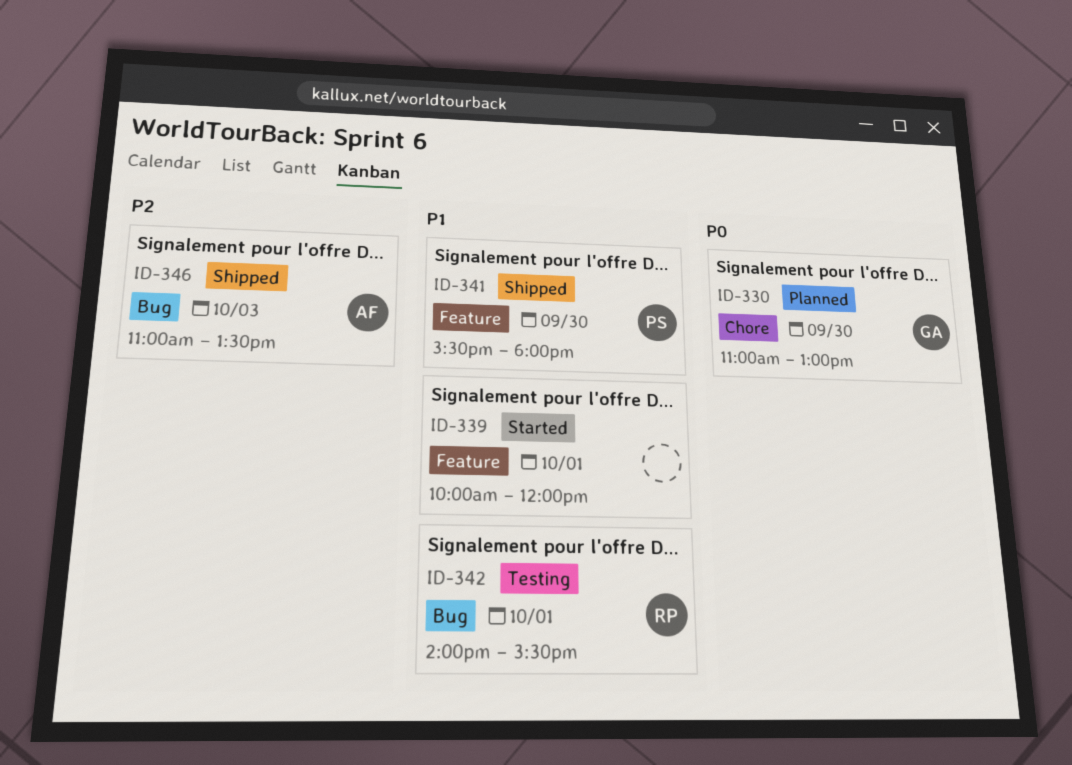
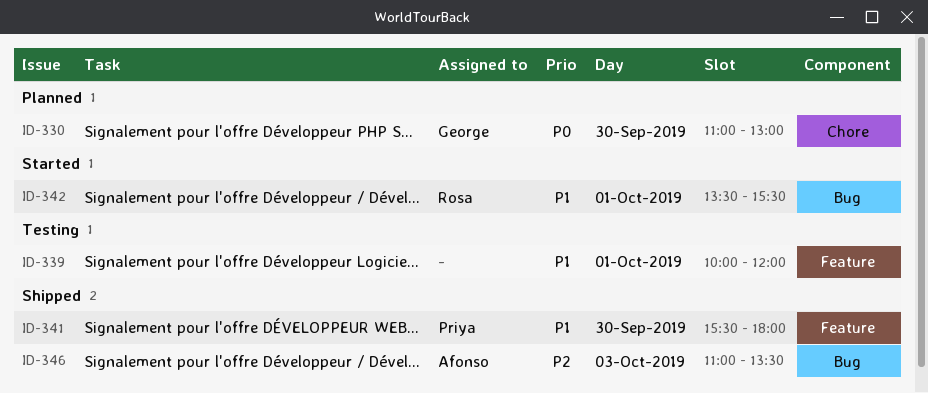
ID-339, status: Started -> Testing
ID-342, status: Testing -> Started
ID-342, begins: 14:00 -> 13:30

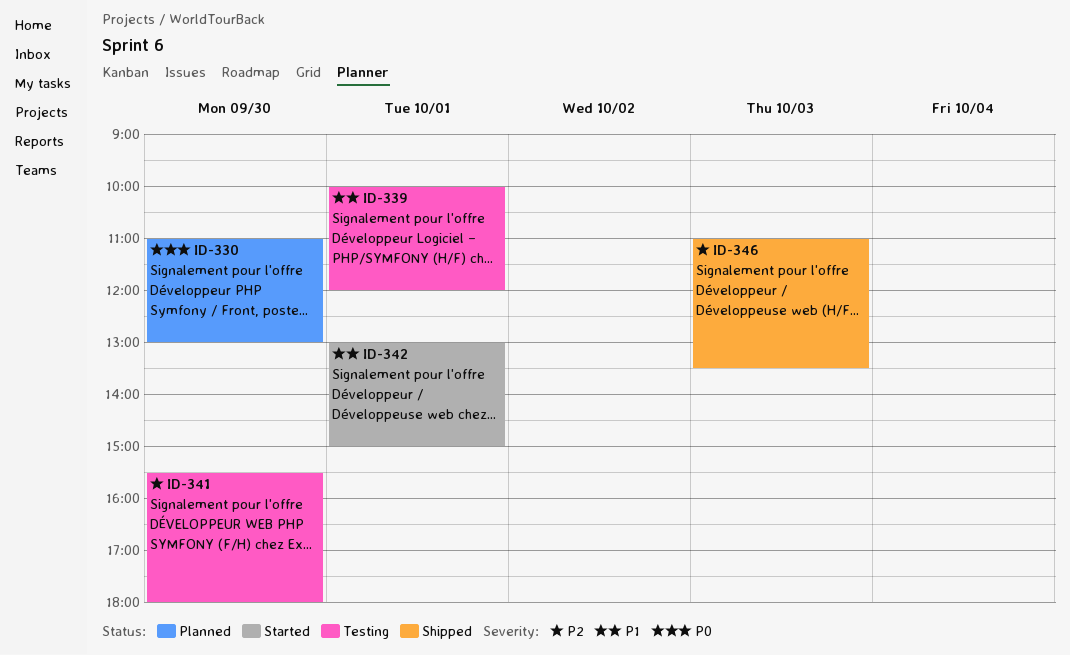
ID-341, status: Shipped -> Testing
ID-341, priority: P1 -> P2
ID-342, begins: 13:30 -> 13:00
ID-342, ends: 15:30 -> 15:00

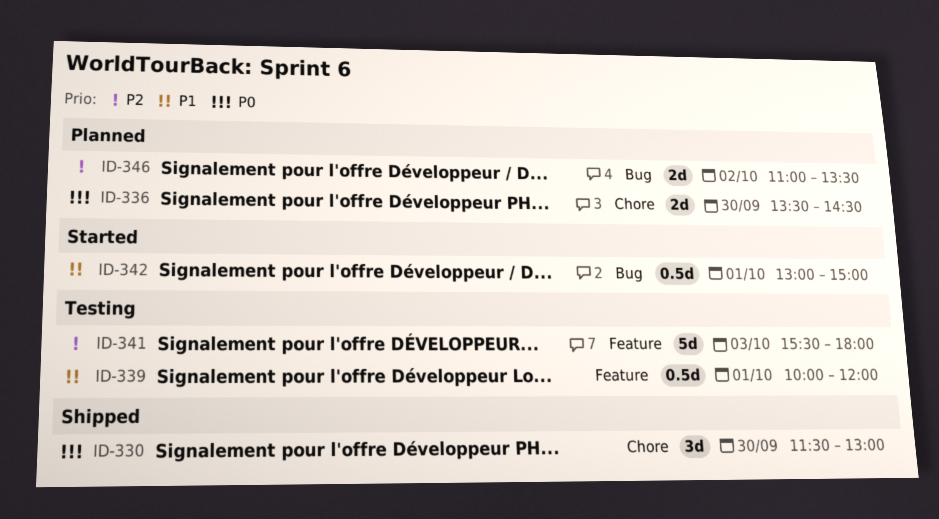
ID-330, status: Planned -> Shipped
ID-330, begins: 11:00 -> 11:30
ID-336: none -> present
ID-341, day: Sep 30 -> Oct 3
ID-346, status: Shipped -> Planned
ID-346, day: Oct 3 -> Oct 2

